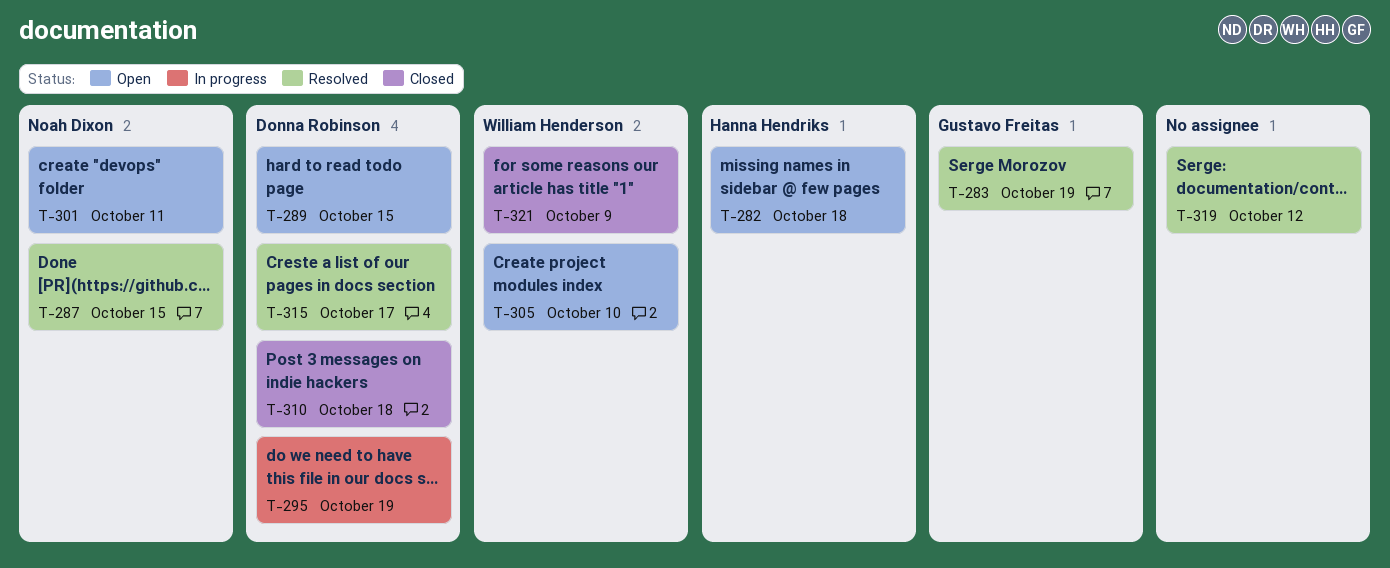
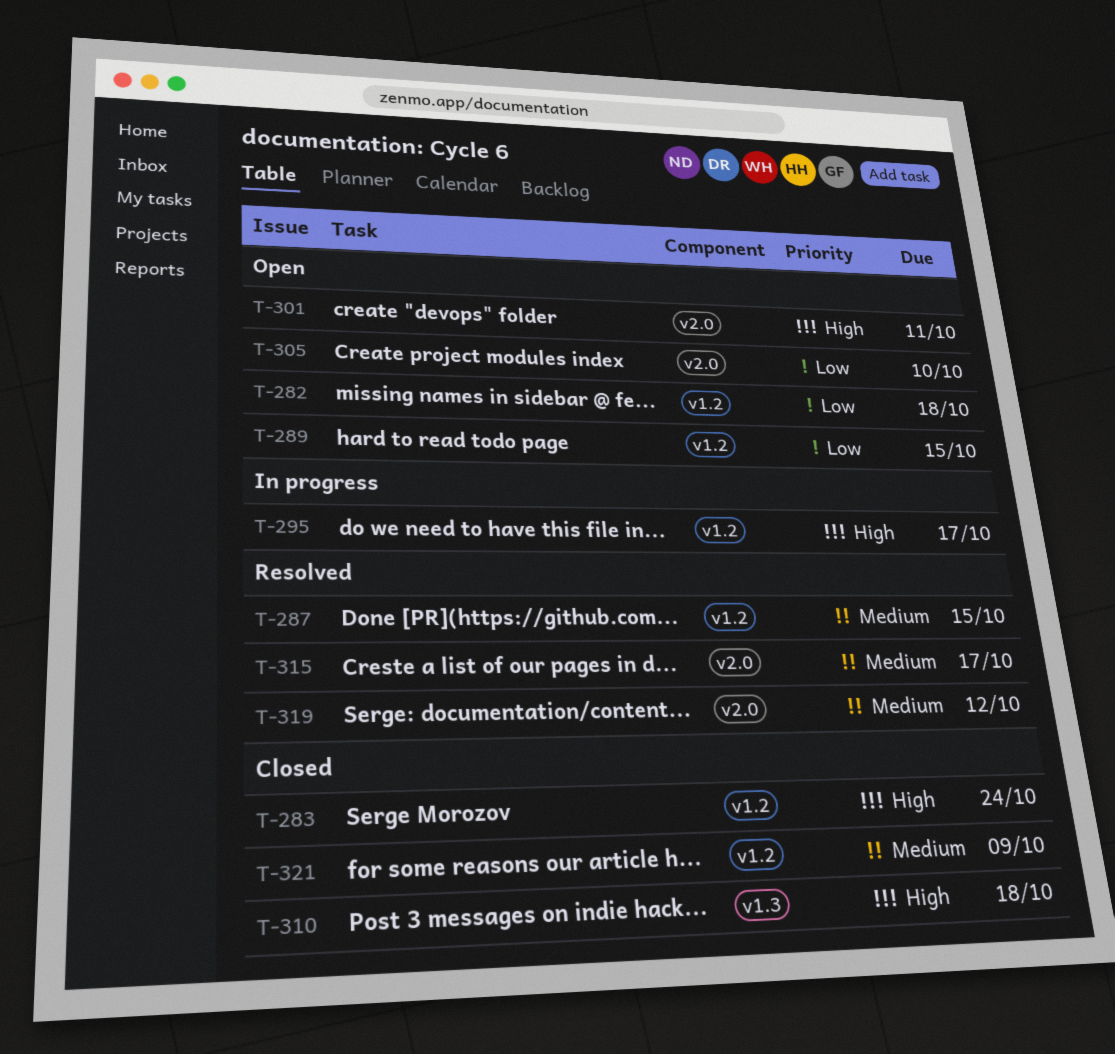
T-283, status: Resolved -> Closed
T-283, due: Oct 19 -> Oct 24
T-295, due: Oct 19 -> Oct 17

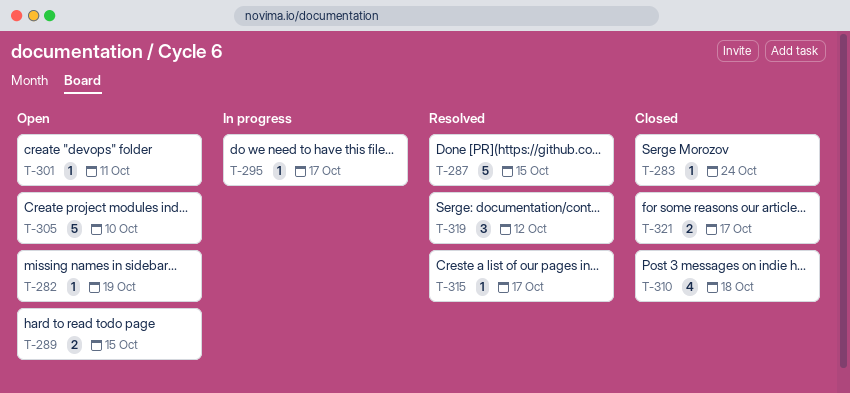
T-282, due: Oct 18 -> Oct 19
T-321, due: Oct 9 -> Oct 17

